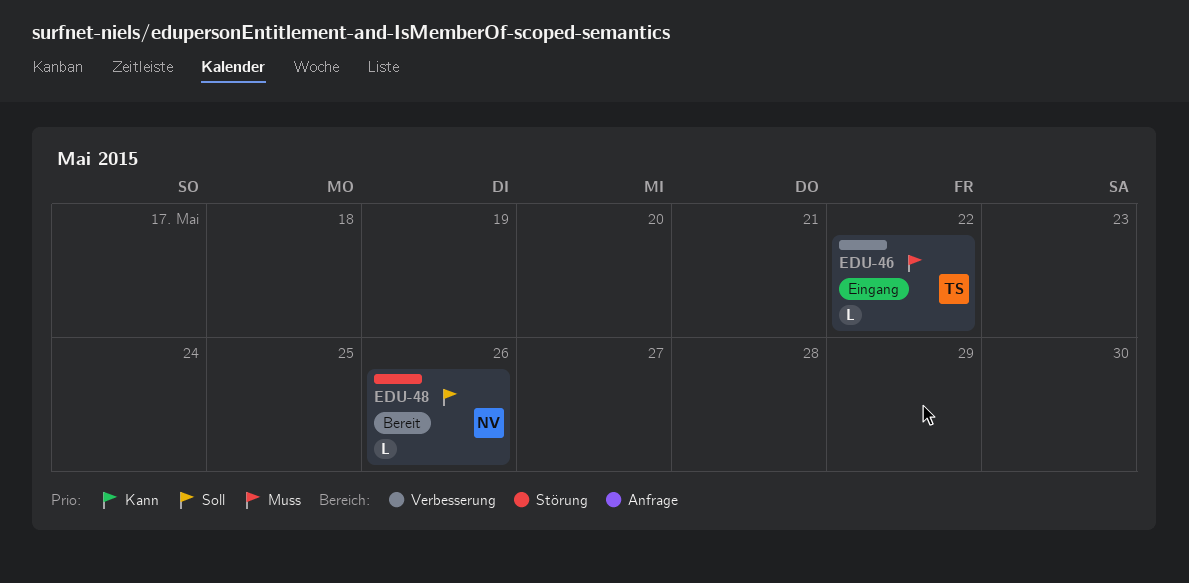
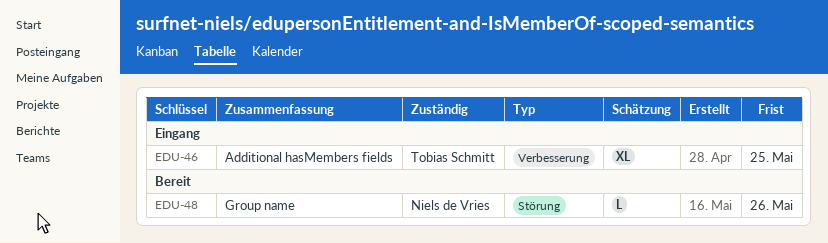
EDU-46, estimate: L -> XL
EDU-46, due: May 22 -> May 25

